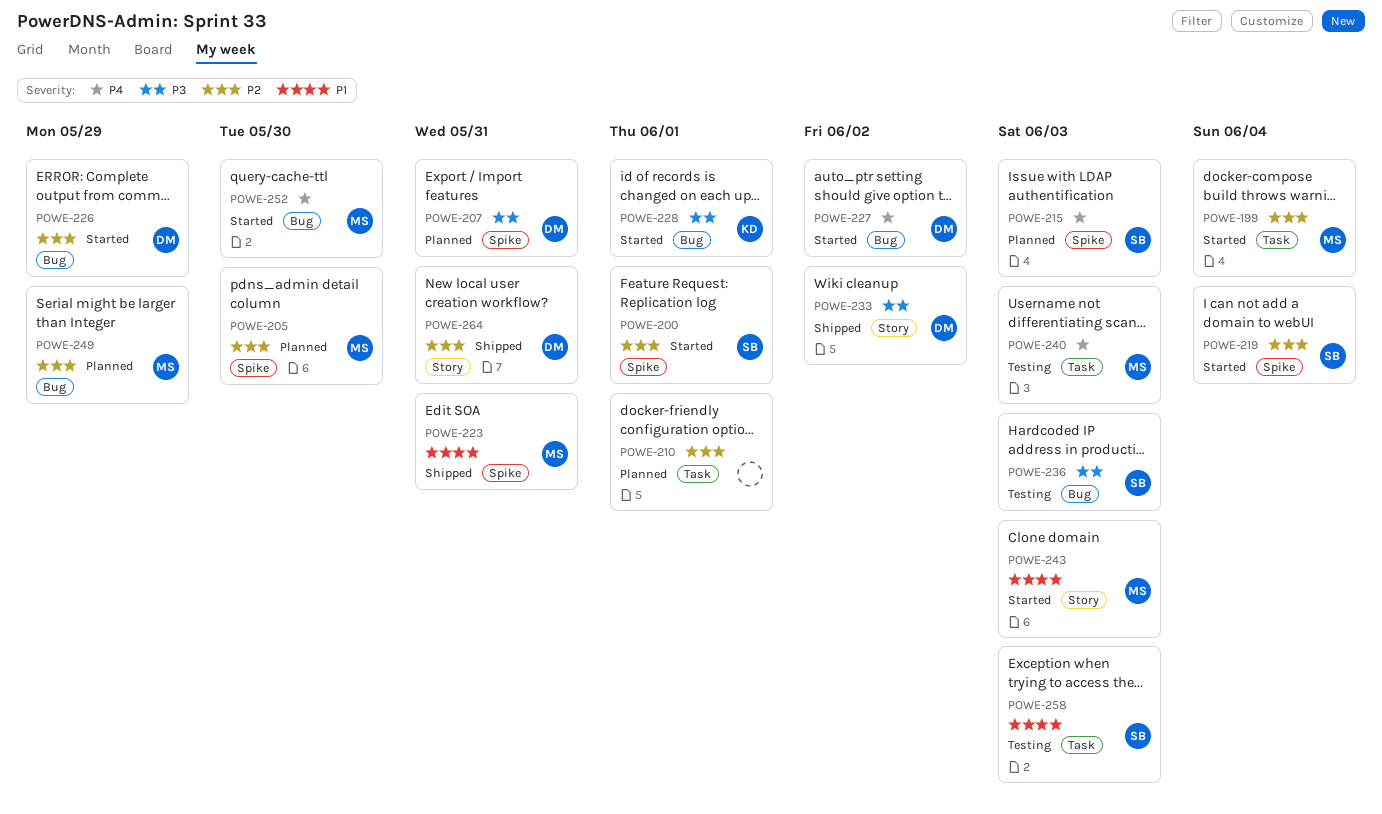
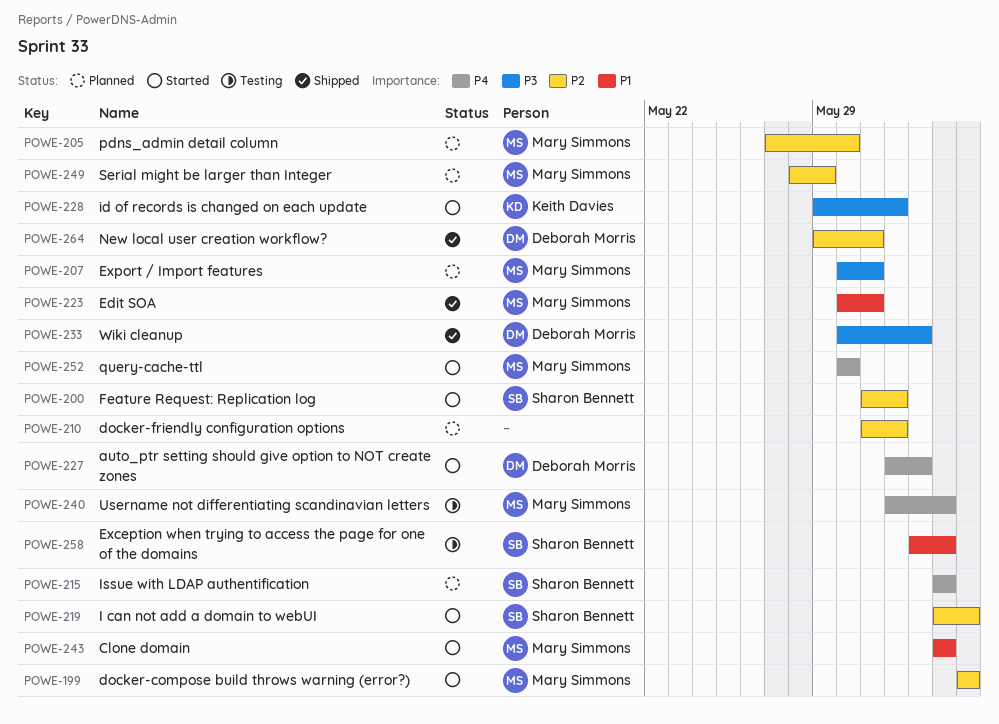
POWE-207, owner: Deborah Morris -> Mary Simmons
POWE-226: present -> none
POWE-236: present -> none

